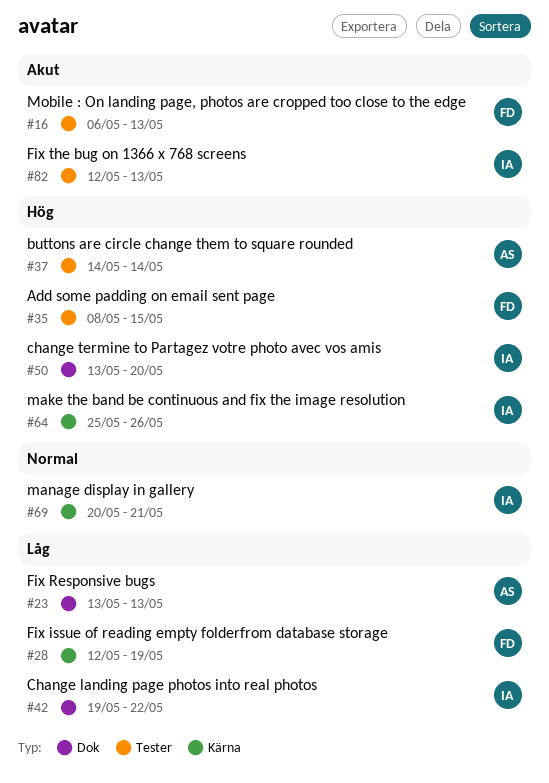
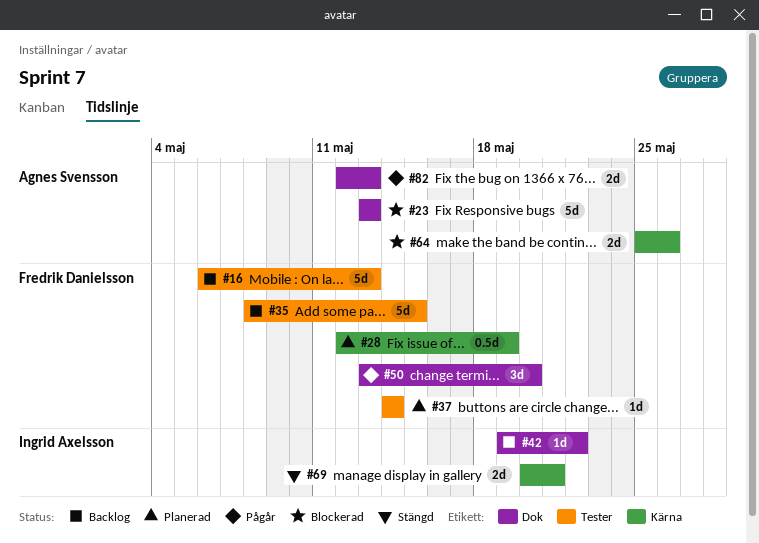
#37, owner: Agnes Svensson -> Fredrik Danielsson
#50, owner: Ingrid Axelsson -> Fredrik Danielsson
#64, owner: Ingrid Axelsson -> Agnes Svensson
#82, owner: Ingrid Axelsson -> Agnes Svensson
#82, label: Tester -> Dok

